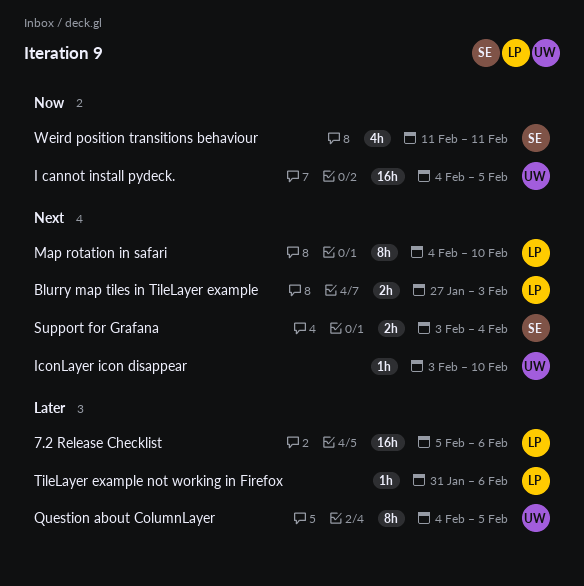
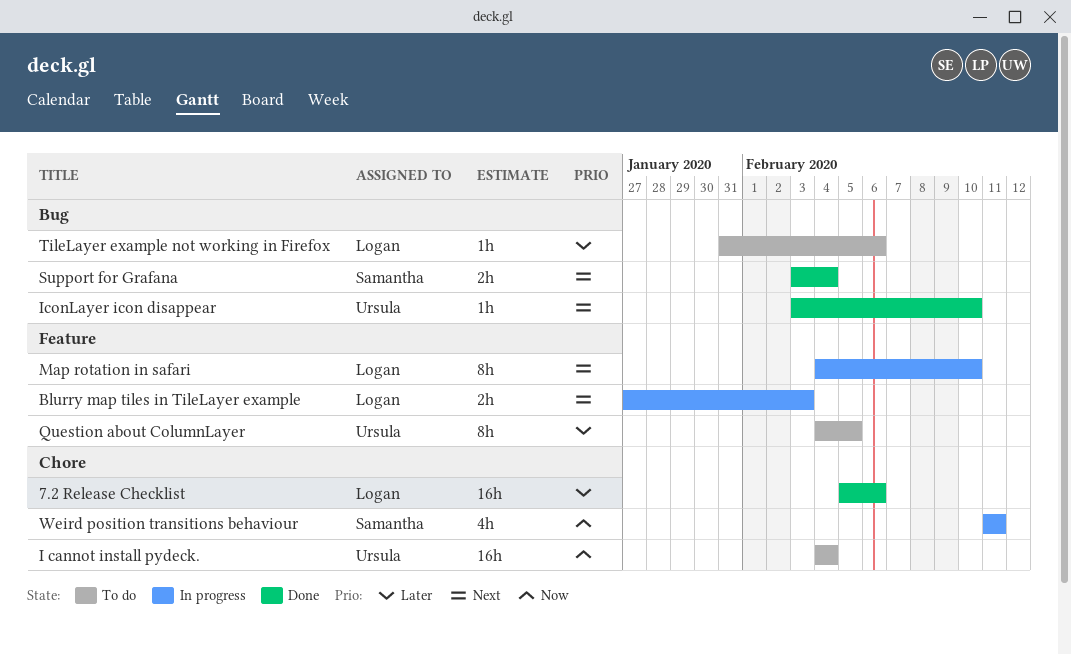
I cannot install pydeck., due: Feb 5 -> Feb 4

